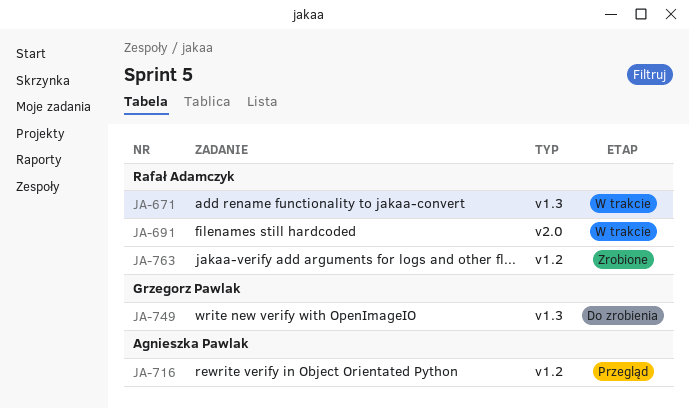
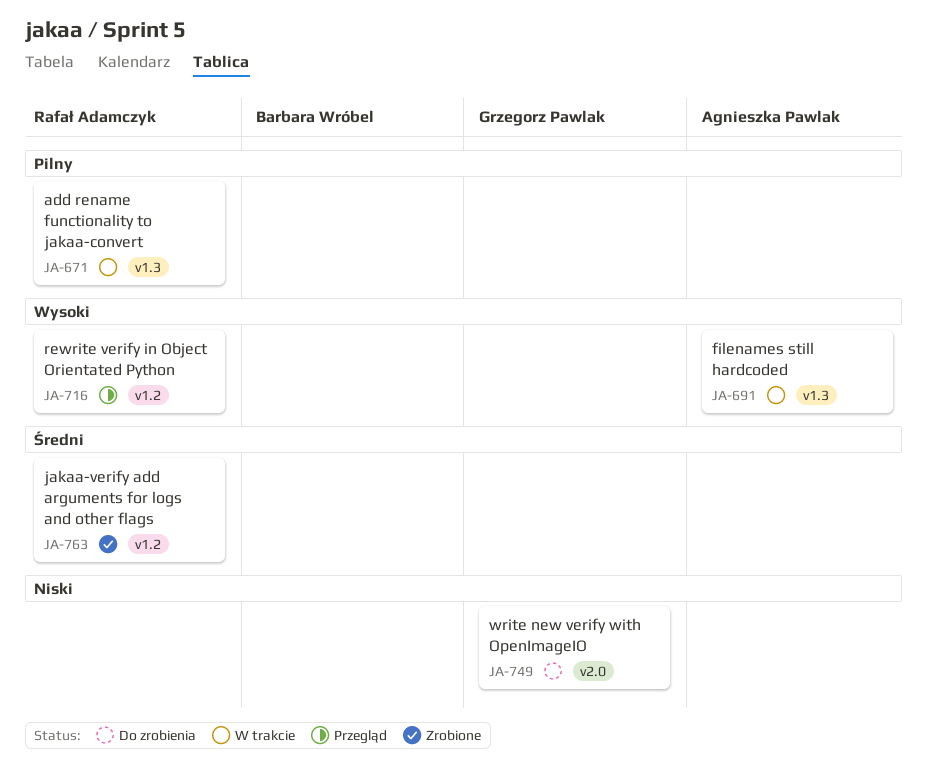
JA-691, owner: Rafał Adamczyk -> Agnieszka Pawlak
JA-691, label: v2.0 -> v1.3
JA-716, owner: Agnieszka Pawlak -> Rafał Adamczyk
JA-749, label: v1.3 -> v2.0

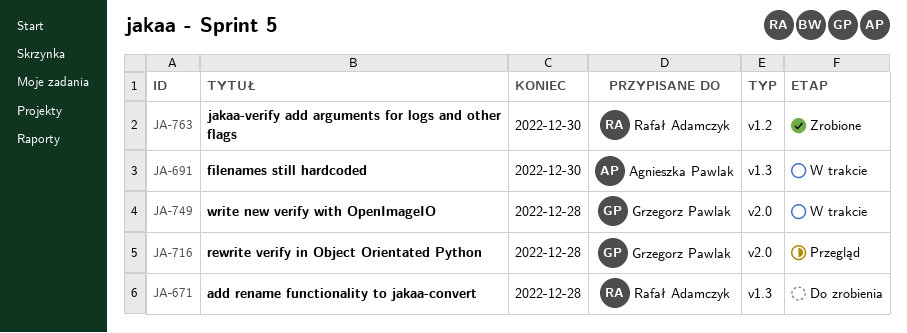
JA-671, status: W trakcie -> Do zrobienia
JA-716, owner: Rafał Adamczyk -> Grzegorz Pawlak
JA-716, label: v1.2 -> v2.0
JA-749, status: Do zrobienia -> W trakcie

